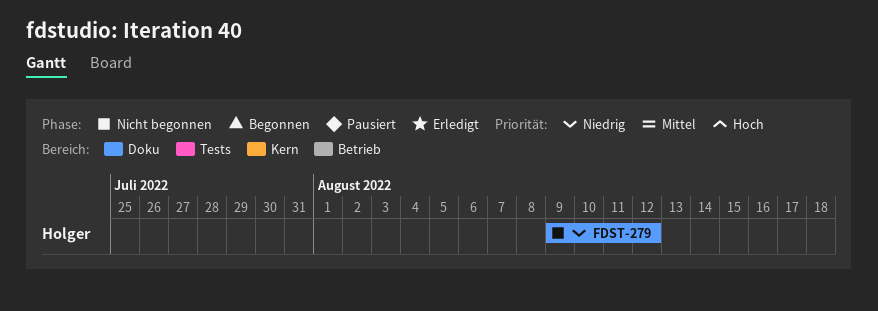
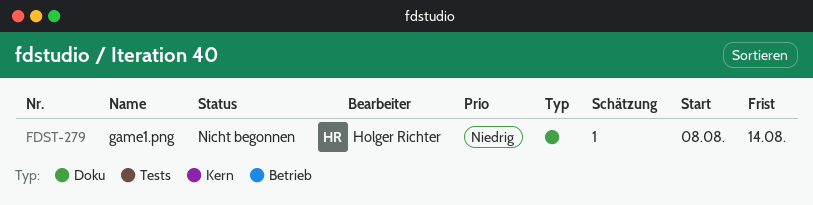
FDST-279, start: Aug 9 -> Aug 8
FDST-279, due: Aug 12 -> Aug 14

